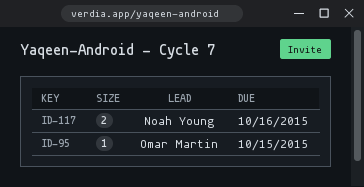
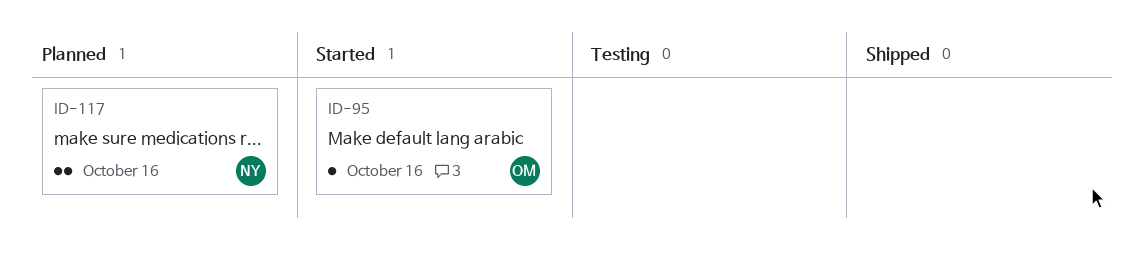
ID-95, due: Oct 15 -> Oct 16

